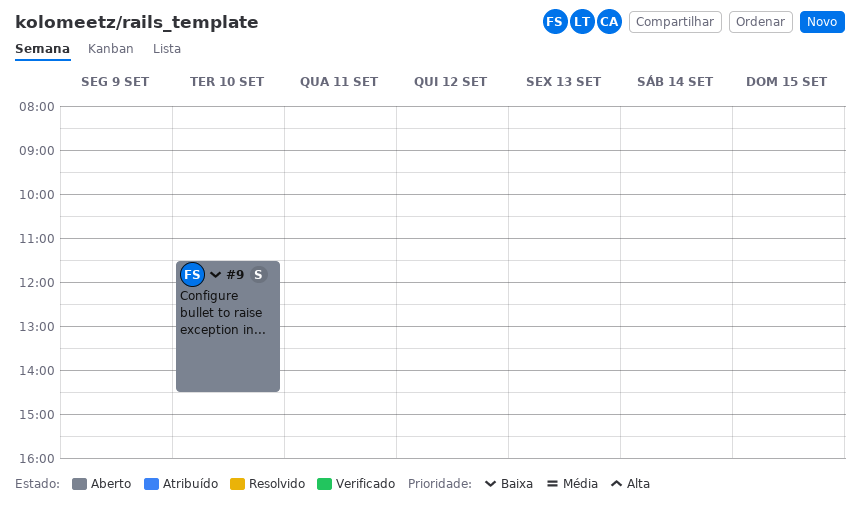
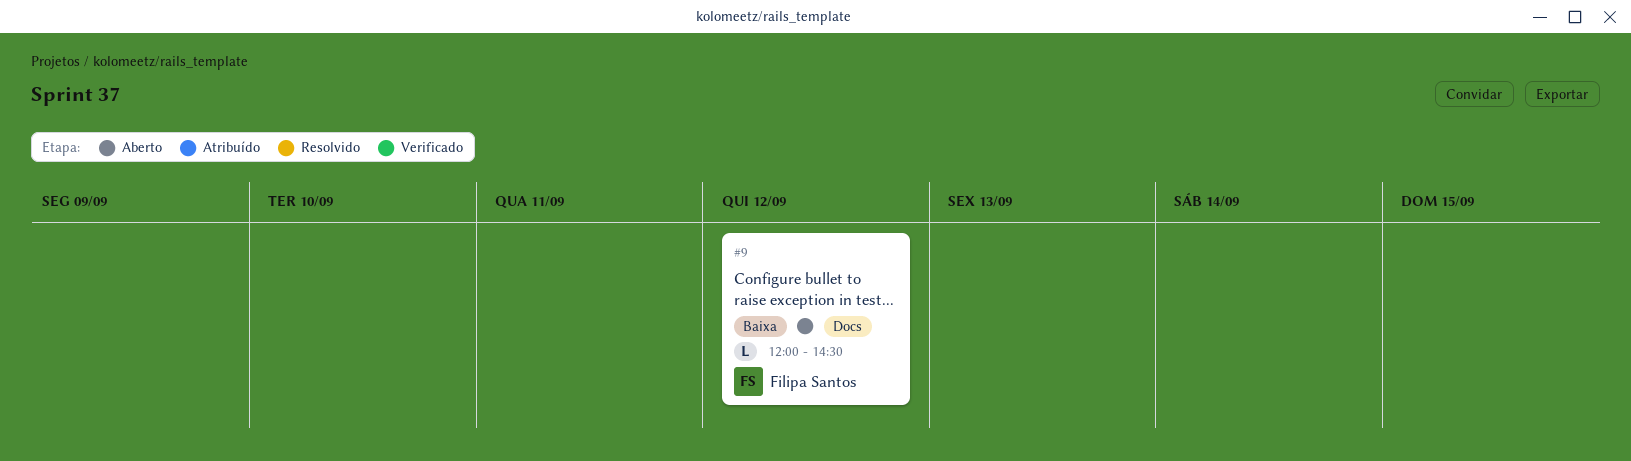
#9, estimate: S -> L
#9, day: Sep 10 -> Sep 12
#9, begins: 11:30 -> 12:00

